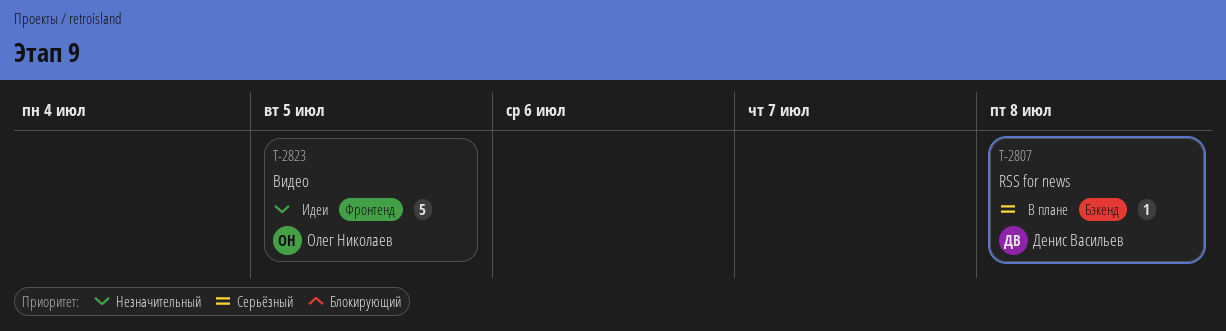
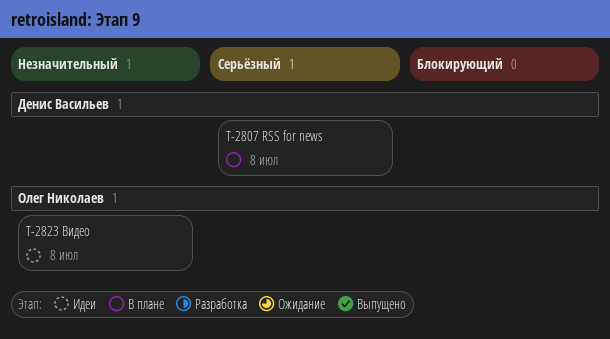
T-2823, due: Jul 5 -> Jul 8

